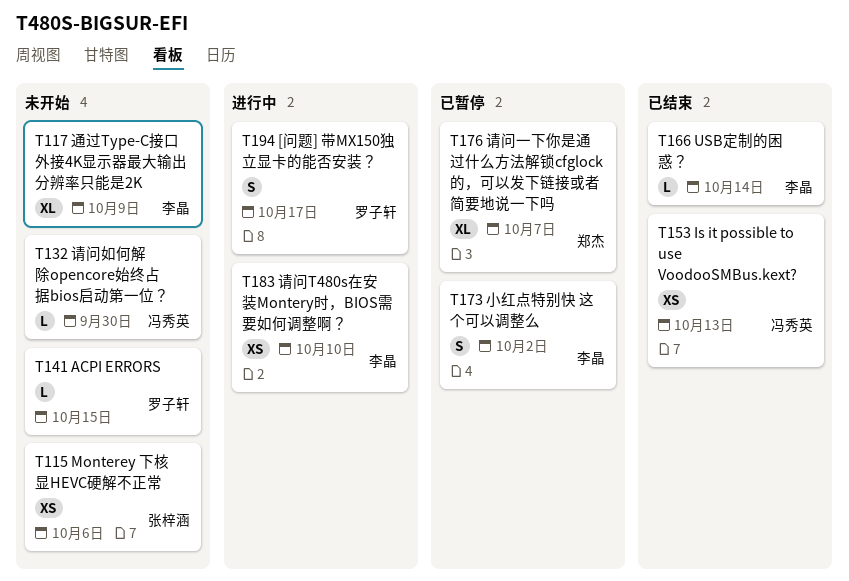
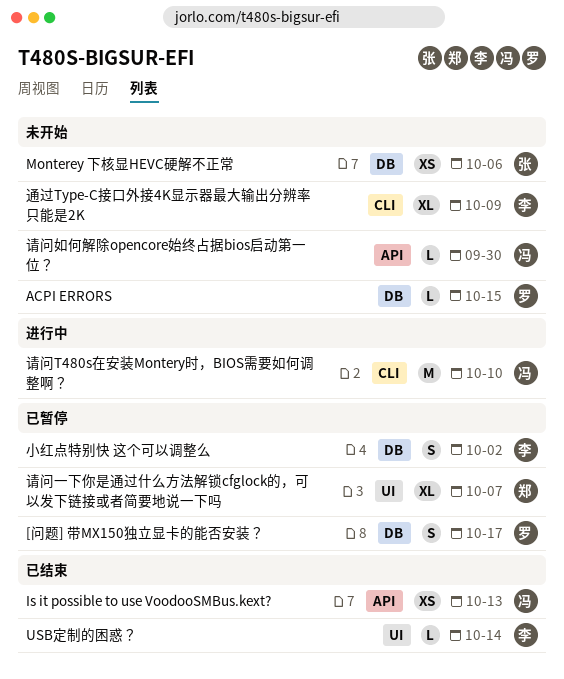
[问题] 带MX150独立显卡的能否安装？, status: 进行中 -> 已暂停
请问T480s在安装Montery时，BIOS需要如何调整啊？, owner: 李晶 -> 冯秀英
请问T480s在安装Montery时，BIOS需要如何调整啊？, estimate: XS -> M

